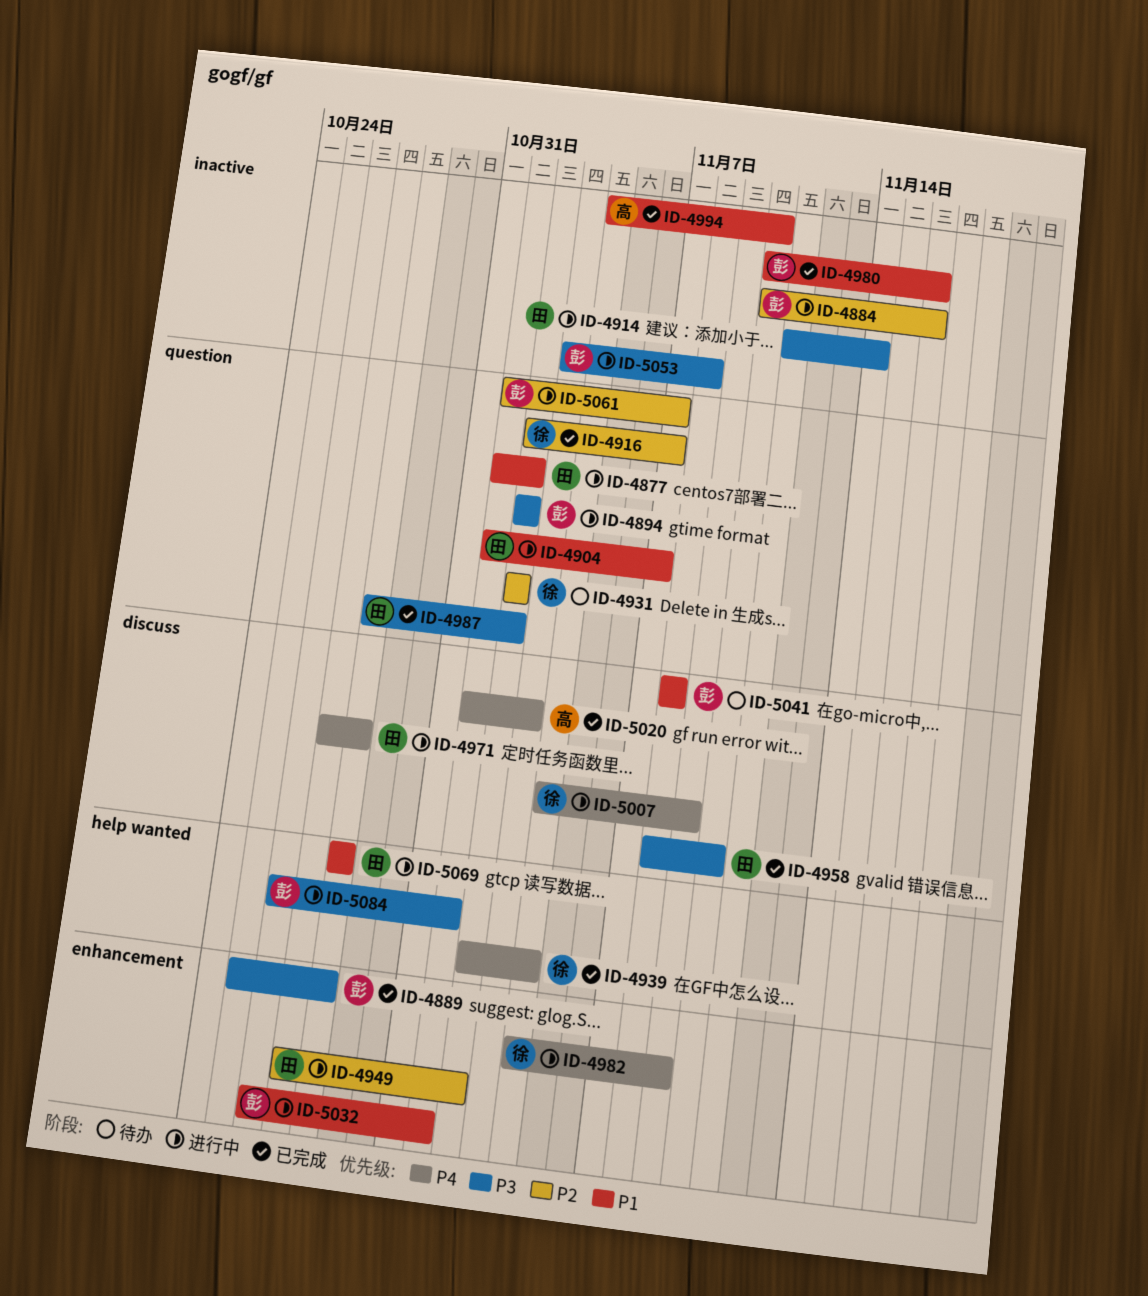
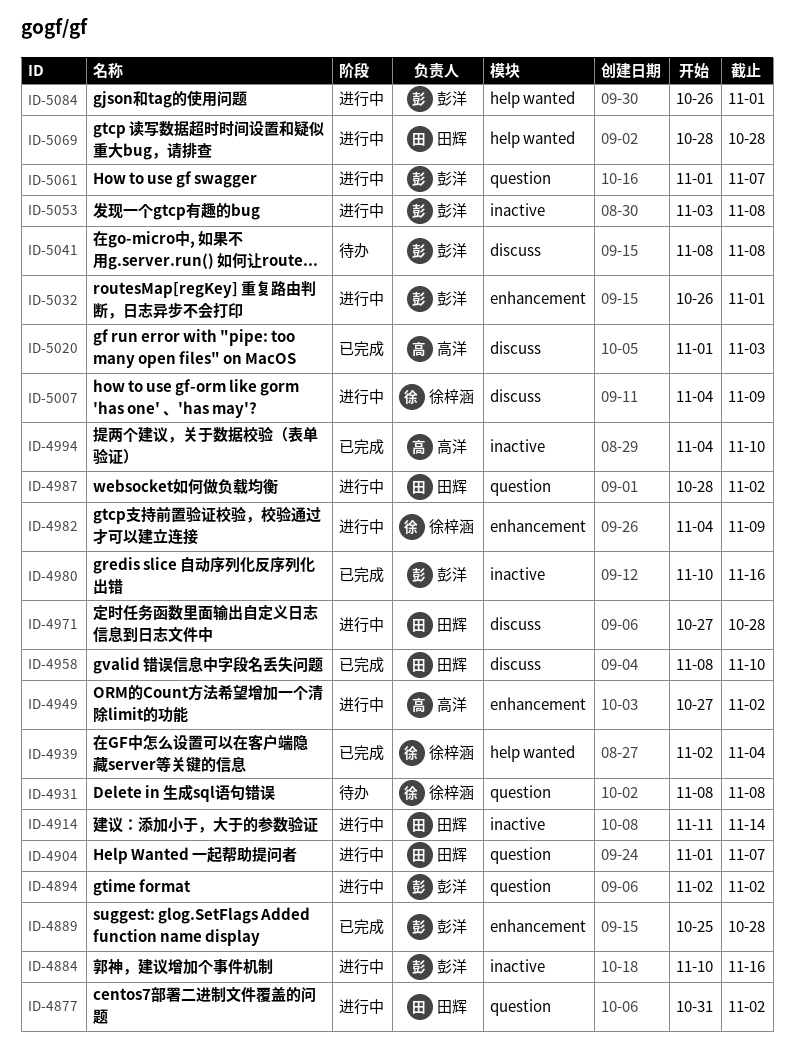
ID-4877, start: Nov 1 -> Oct 31
ID-4916: present -> none
ID-4931, start: Nov 2 -> Nov 8
ID-4931, due: Nov 2 -> Nov 8
ID-4949, owner: 田辉 -> 高洋
ID-4987, status: 已完成 -> 进行中

